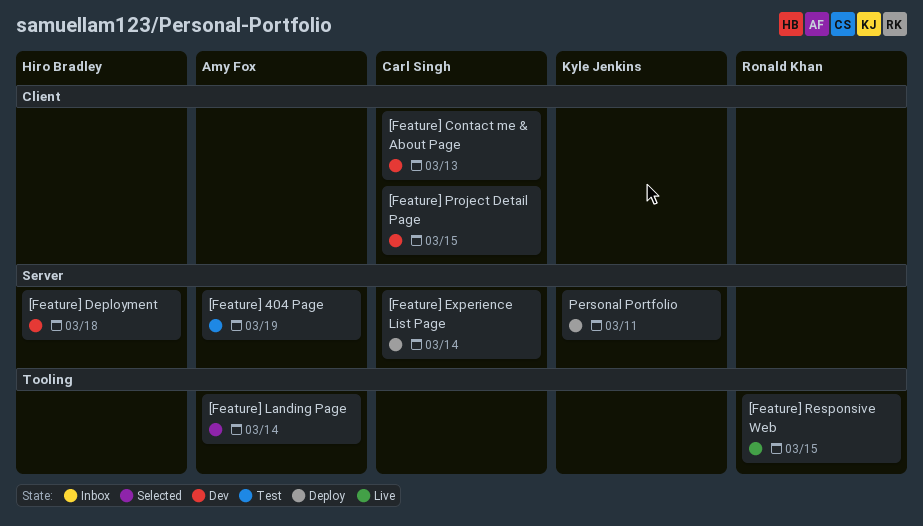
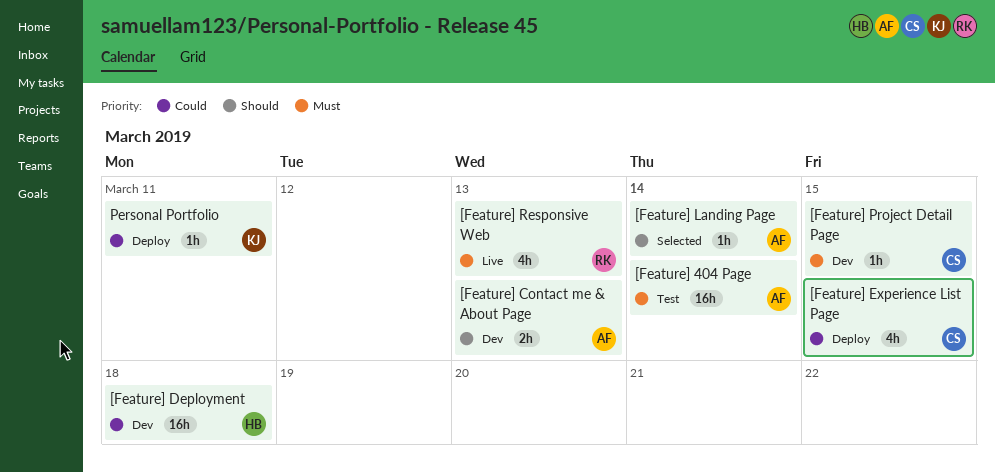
[Feature] 404 Page, due: Mar 19 -> Mar 14
[Feature] Contact me & About Page, owner: Carl Singh -> Amy Fox
[Feature] Experience List Page, due: Mar 14 -> Mar 15
[Feature] Responsive Web, due: Mar 15 -> Mar 13

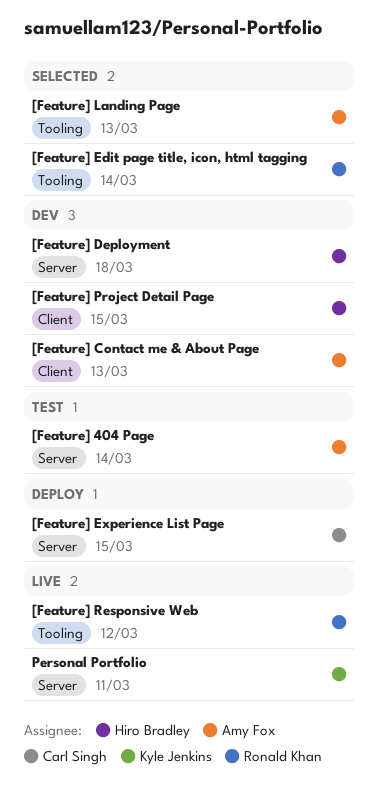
[Feature] Edit page title, icon, html tagging: none -> present
[Feature] Landing Page, due: Mar 14 -> Mar 13
[Feature] Project Detail Page, owner: Carl Singh -> Hiro Bradley
[Feature] Responsive Web, due: Mar 13 -> Mar 12
Personal Portfolio, status: Deploy -> Live

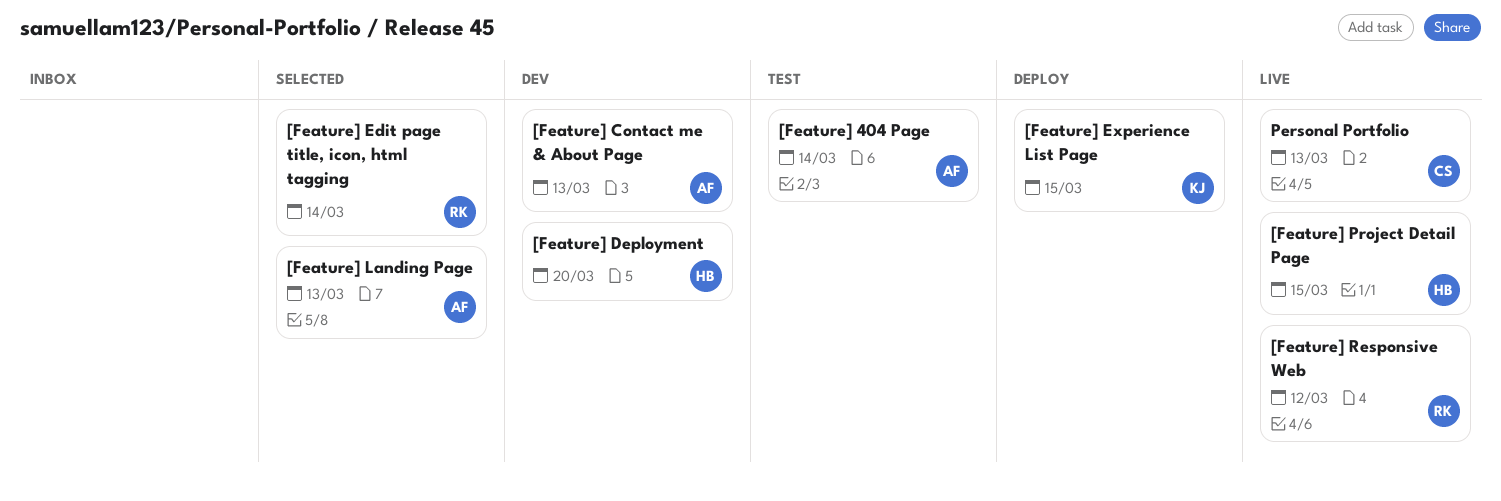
[Feature] Deployment, due: Mar 18 -> Mar 20
[Feature] Experience List Page, owner: Carl Singh -> Kyle Jenkins
[Feature] Project Detail Page, status: Dev -> Live
Personal Portfolio, owner: Kyle Jenkins -> Carl Singh
Personal Portfolio, due: Mar 11 -> Mar 13

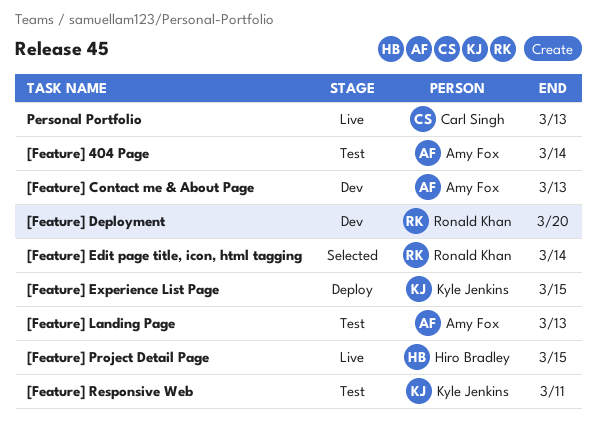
[Feature] Deployment, owner: Hiro Bradley -> Ronald Khan
[Feature] Landing Page, status: Selected -> Test
[Feature] Responsive Web, status: Live -> Test
[Feature] Responsive Web, owner: Ronald Khan -> Kyle Jenkins
[Feature] Responsive Web, due: Mar 12 -> Mar 11

